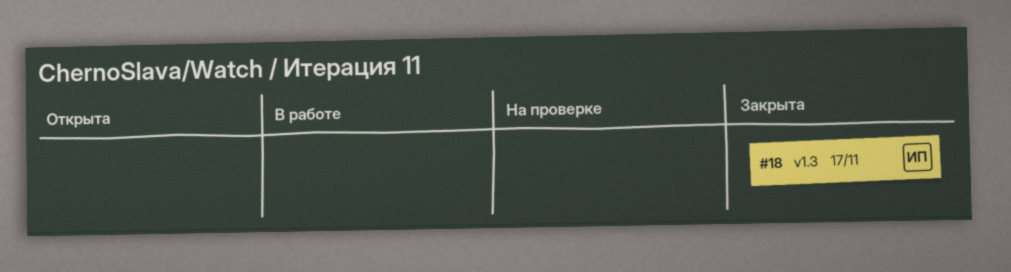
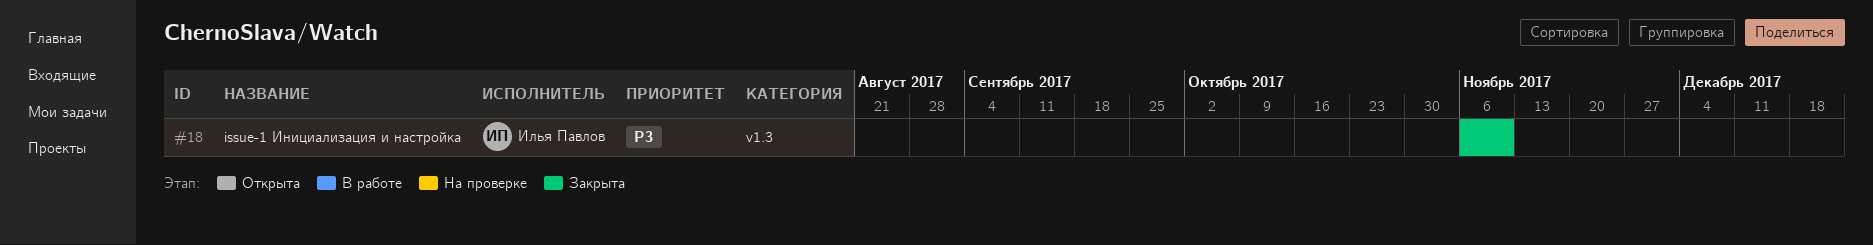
#18, due: Nov 17 -> Nov 10

